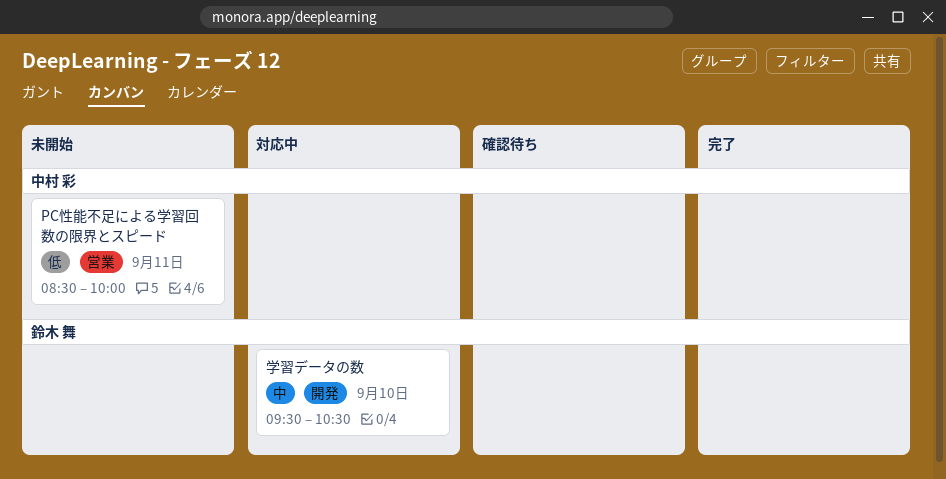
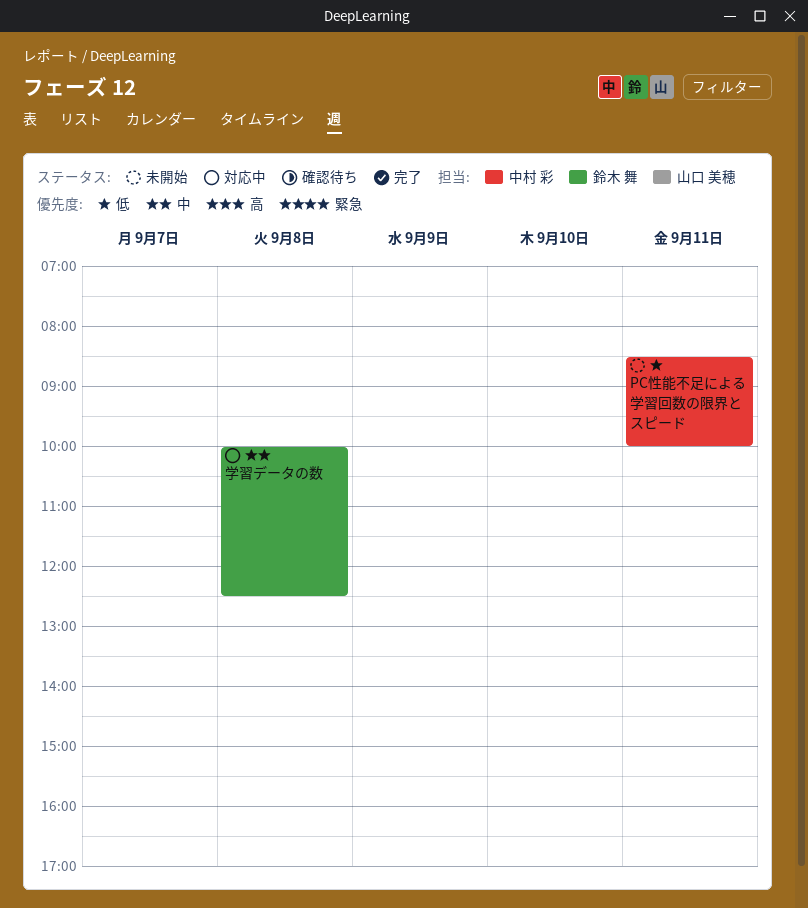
学習データの数, day: Sep 10 -> Sep 8
学習データの数, begins: 09:30 -> 10:00
学習データの数, ends: 10:30 -> 12:30

